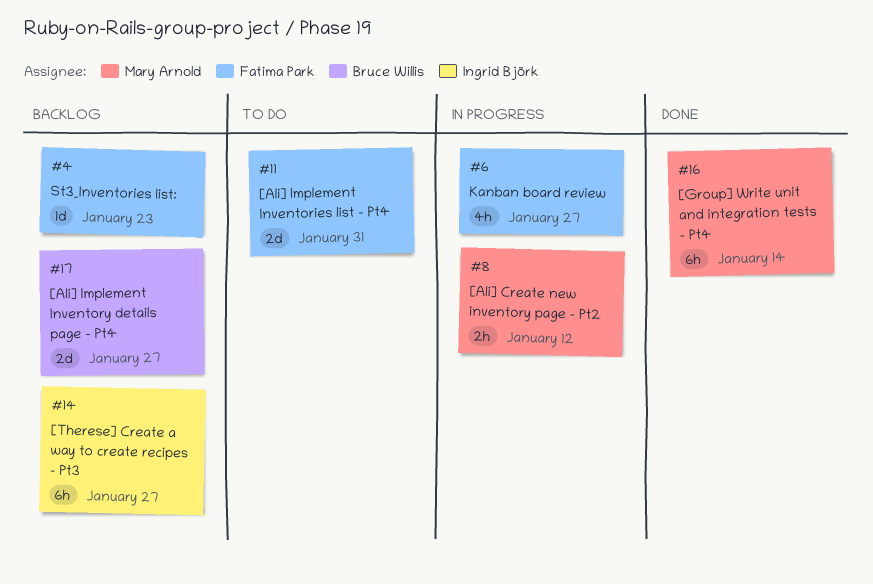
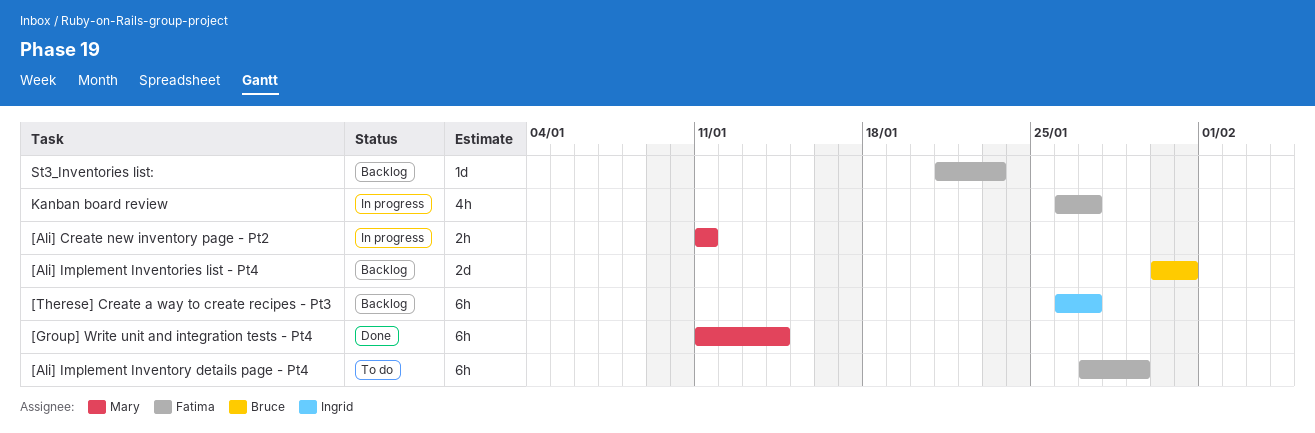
[Ali] Create new inventory page - Pt2, due: Jan 12 -> Jan 11
[Ali] Implement Inventories list - Pt4, status: To do -> Backlog
[Ali] Implement Inventories list - Pt4, owner: Fatima Park -> Bruce Willis
[Ali] Implement Inventory details page - Pt4, status: Backlog -> To do
[Ali] Implement Inventory details page - Pt4, owner: Bruce Willis -> Fatima Park
[Ali] Implement Inventory details page - Pt4, estimate: 2d -> 6h
[Ali] Implement Inventory details page - Pt4, due: Jan 27 -> Jan 29

